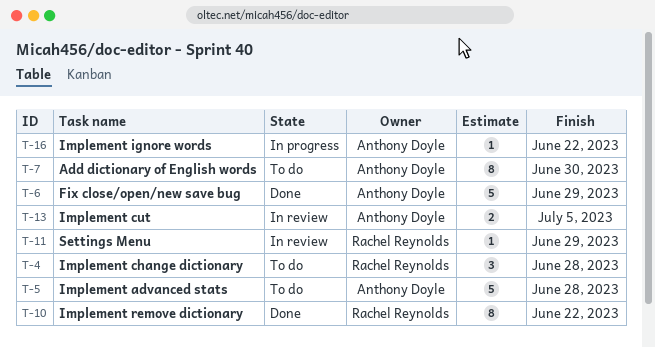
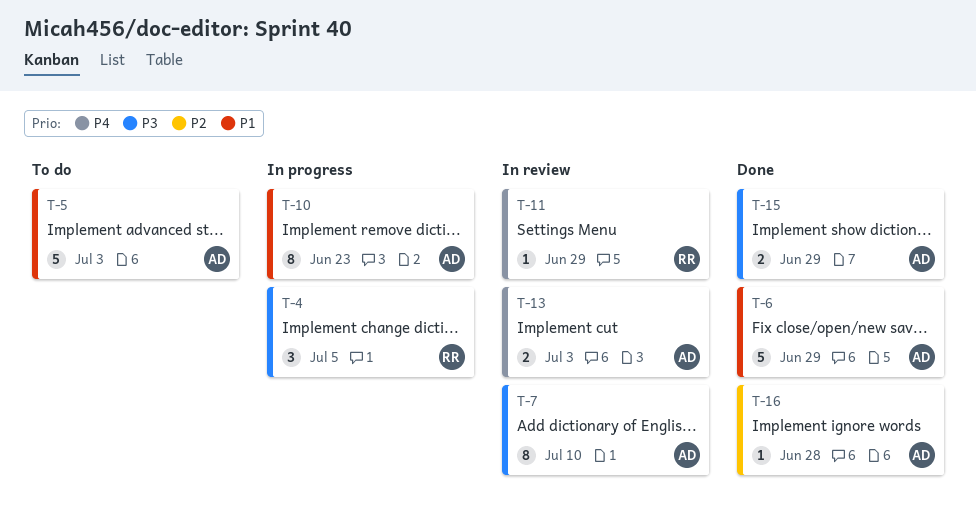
T-4, status: To do -> In progress
T-4, due: Jun 28 -> Jul 5
T-5, due: Jun 28 -> Jul 3
T-7, status: To do -> In review
T-7, due: Jun 30 -> Jul 10
T-10, status: Done -> In progress
T-10, owner: Rachel Reynolds -> Anthony Doyle
T-10, due: Jun 22 -> Jun 23
T-13, due: Jul 5 -> Jul 3
T-15: none -> present
T-16, status: In progress -> Done
T-16, due: Jun 22 -> Jun 28

